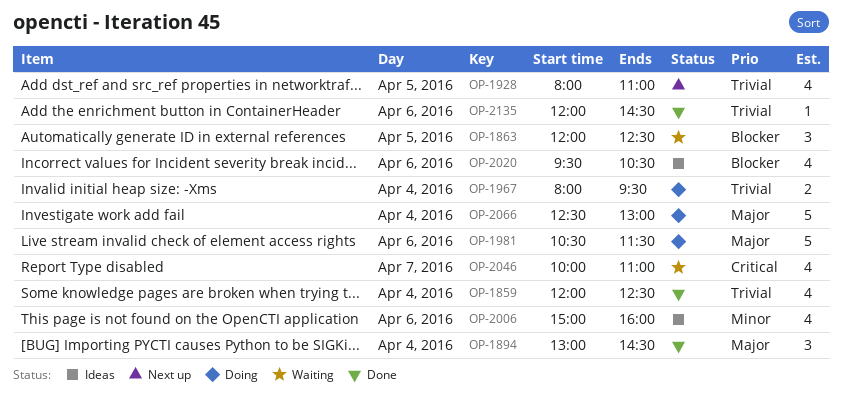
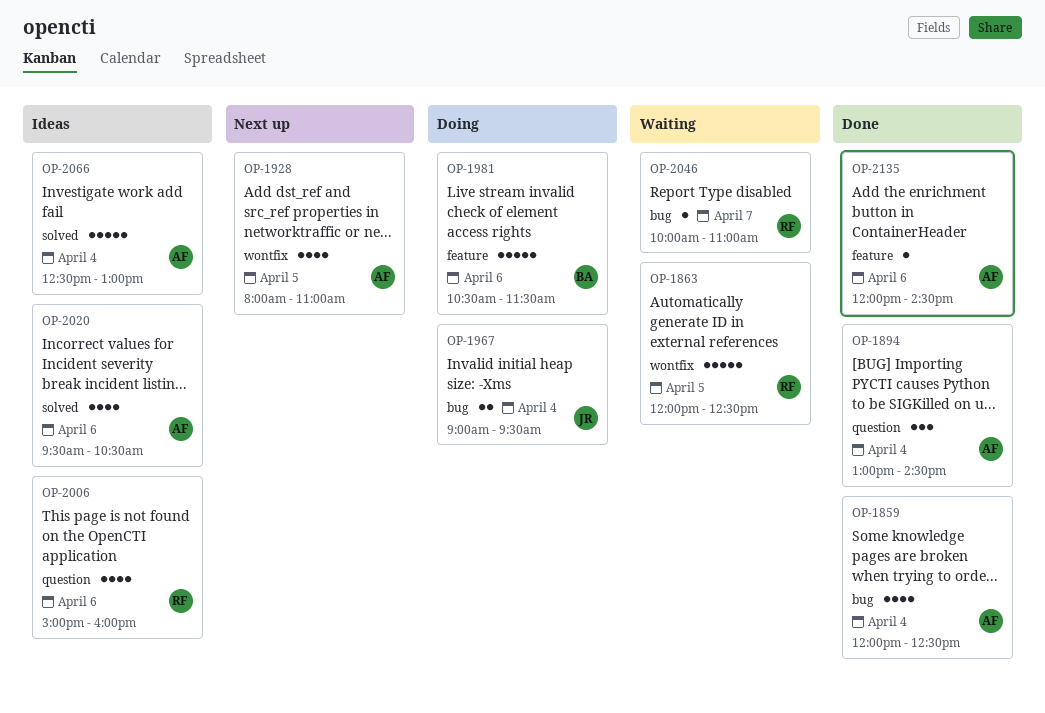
OP-1863, estimate: 3 -> 5
OP-1967, begins: 08:00 -> 09:00
OP-2046, estimate: 4 -> 1
OP-2066, status: Doing -> Ideas

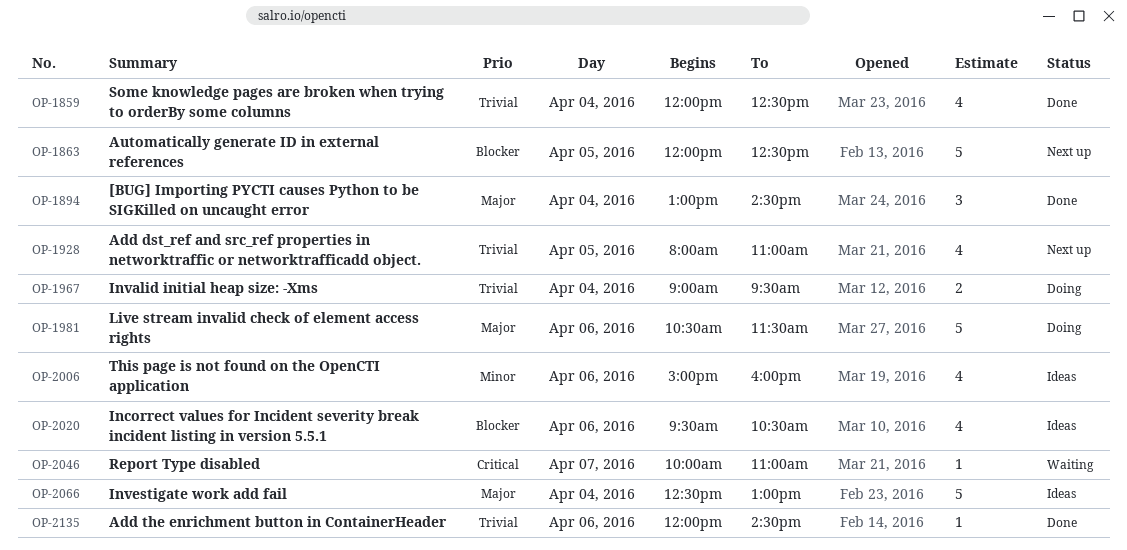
OP-1863, status: Waiting -> Next up

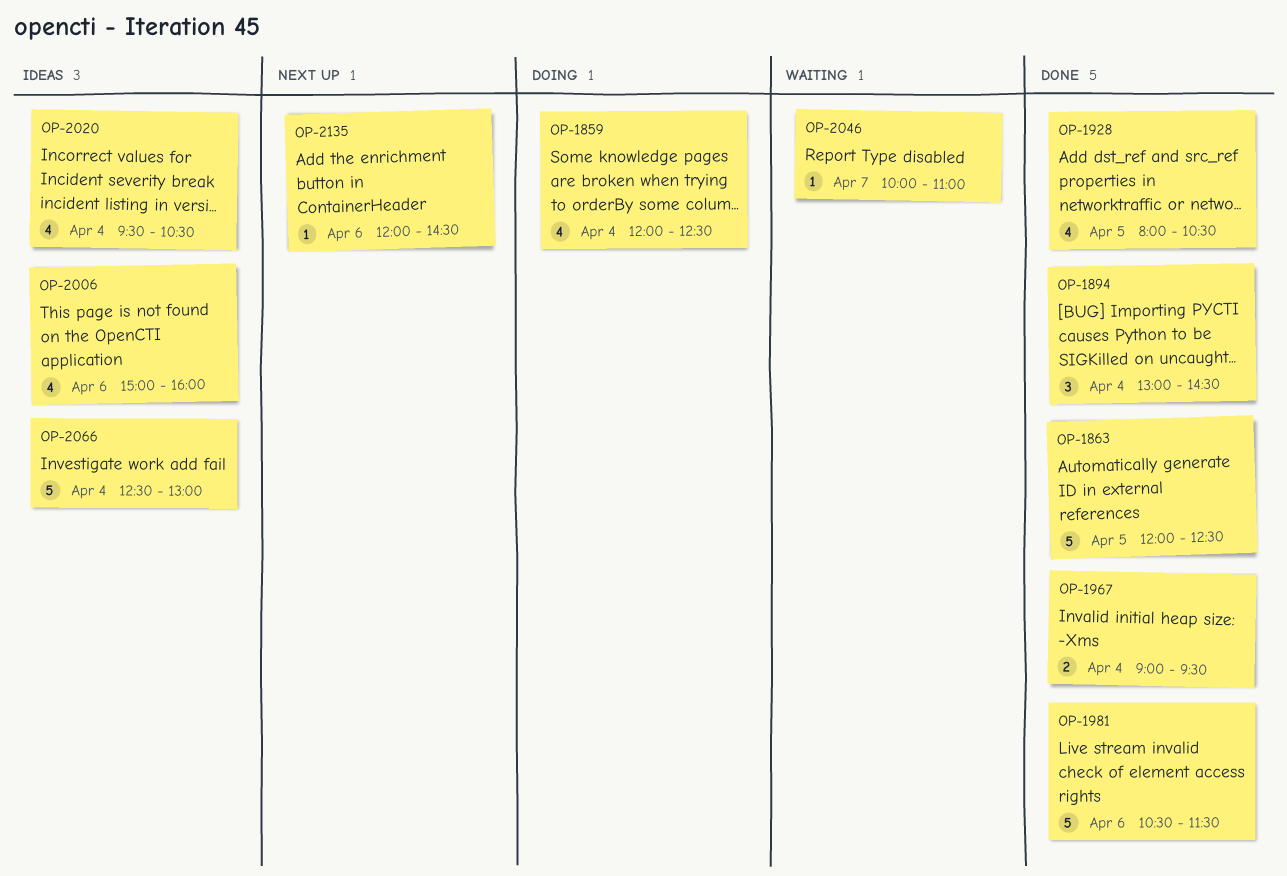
OP-1859, status: Done -> Doing
OP-1863, status: Next up -> Done
OP-1928, status: Next up -> Done
OP-1928, ends: 11:00 -> 10:30
OP-1967, status: Doing -> Done
OP-1981, status: Doing -> Done
OP-2020, day: Apr 6 -> Apr 4
OP-2135, status: Done -> Next up

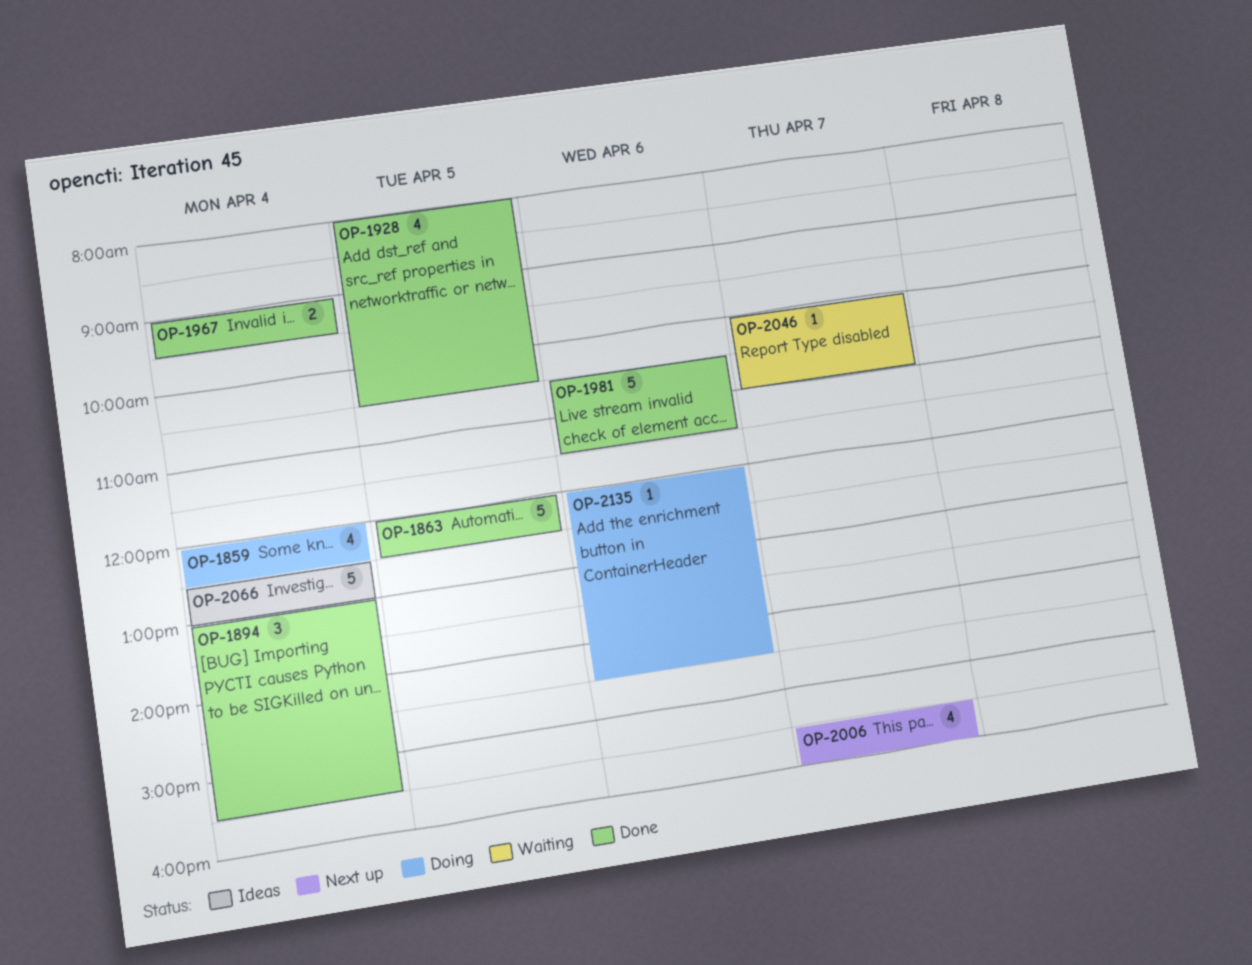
OP-1894, ends: 14:30 -> 15:30
OP-2006, status: Ideas -> Next up
OP-2006, day: Apr 6 -> Apr 7
OP-2006, begins: 15:00 -> 15:30
OP-2020: present -> none
OP-2135, status: Next up -> Doing

